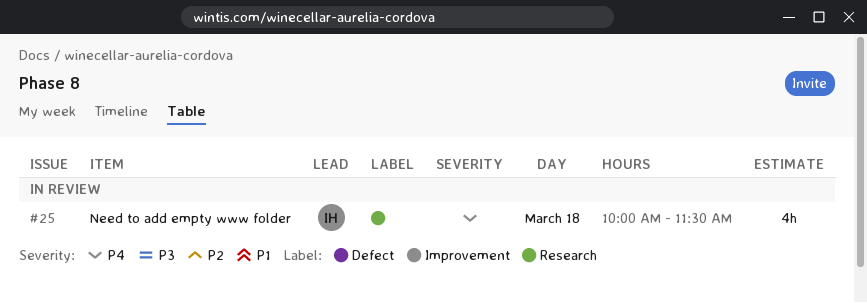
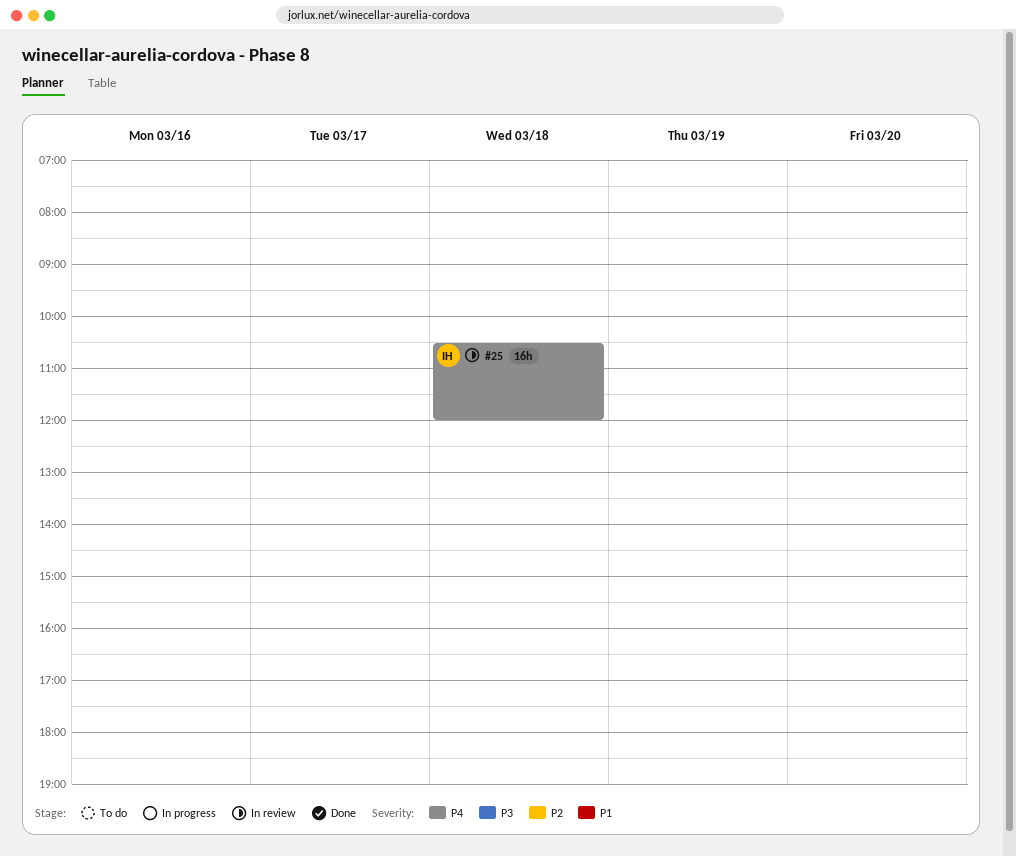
#25, estimate: 4h -> 16h
#25, begins: 10:00 -> 10:30
#25, ends: 11:30 -> 12:00

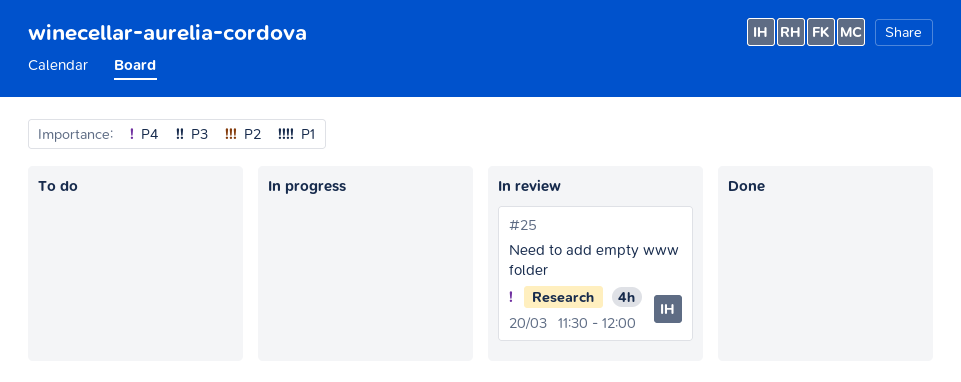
#25, estimate: 16h -> 4h
#25, day: Mar 18 -> Mar 20
#25, begins: 10:30 -> 11:30

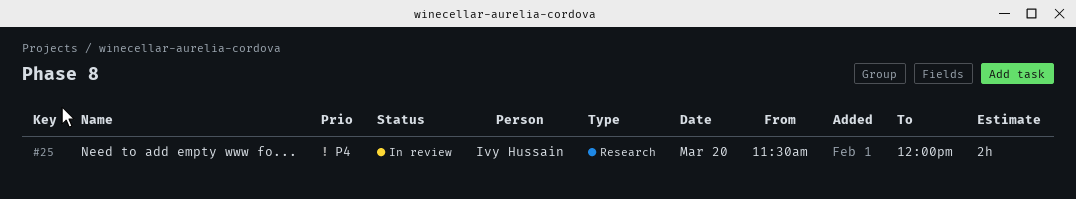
#25, estimate: 4h -> 2h

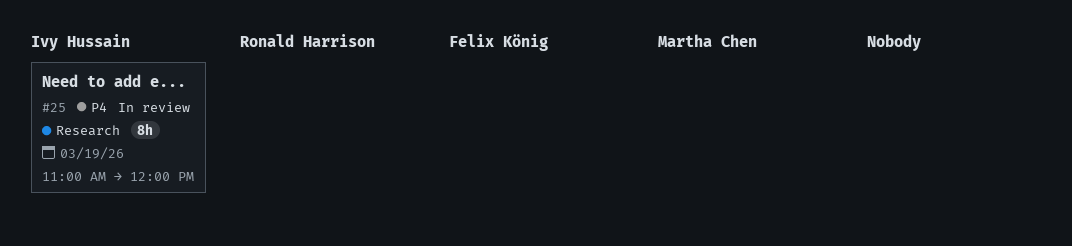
#25, estimate: 2h -> 8h
#25, day: Mar 20 -> Mar 19
#25, begins: 11:30 -> 11:00

